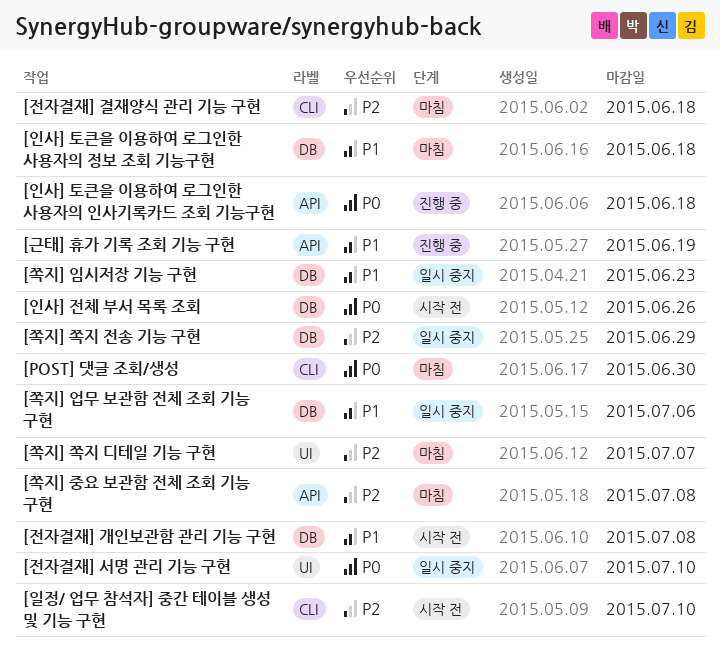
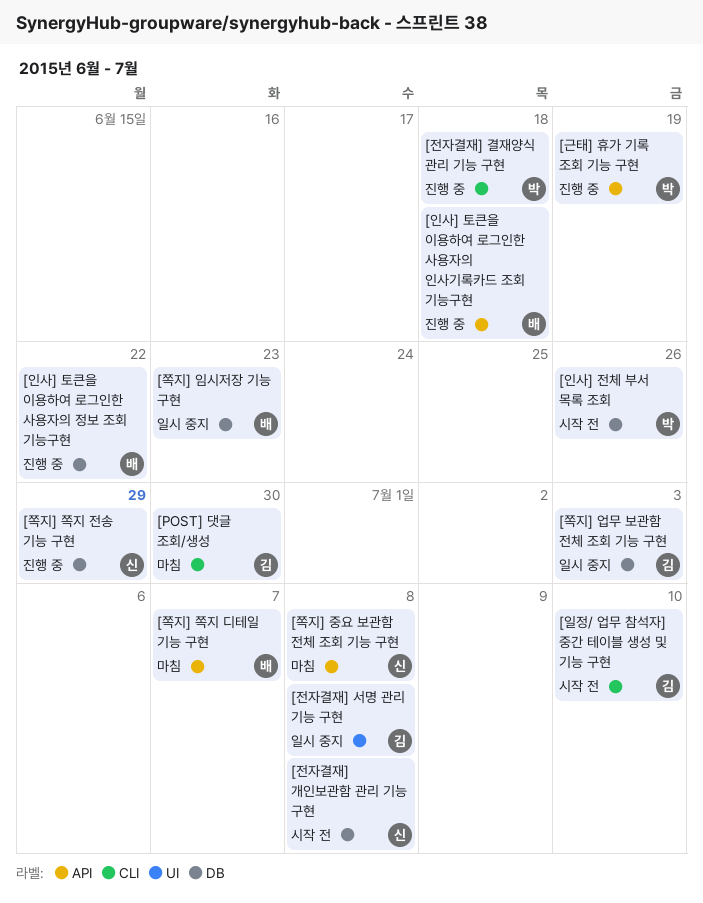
[인사] 토큰을 이용하여 로그인한 사용자의 정보 조회 기능구현, status: 마침 -> 진행 중
[인사] 토큰을 이용하여 로그인한 사용자의 정보 조회 기능구현, due: Jun 18 -> Jun 22
[전자결재] 결재양식 관리 기능 구현, status: 마침 -> 진행 중
[전자결재] 서명 관리 기능 구현, due: Jul 10 -> Jul 8
[쪽지] 업무 보관함 전체 조회 기능 구현, due: Jul 6 -> Jul 3
[쪽지] 쪽지 디테일 기능 구현, label: UI -> API
[쪽지] 쪽지 전송 기능 구현, status: 일시 중지 -> 진행 중

